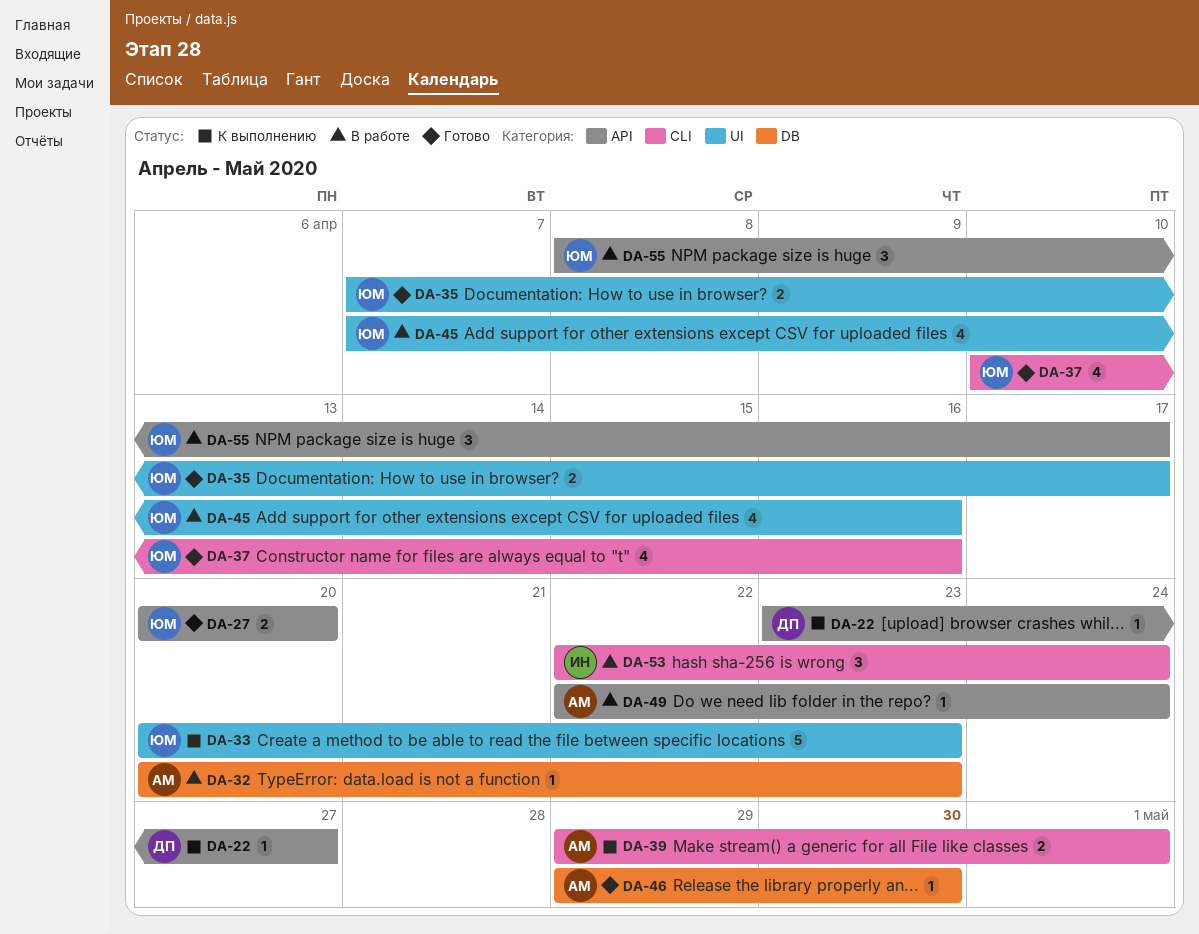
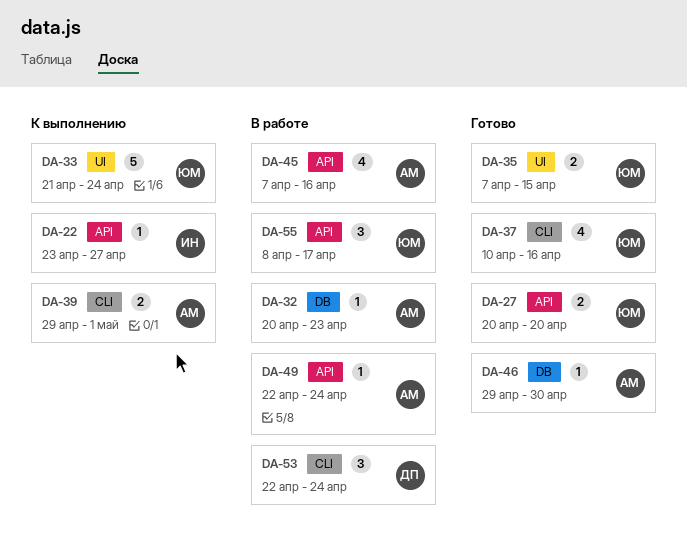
DA-22, owner: ДП -> ИН
DA-33, start: Apr 20 -> Apr 21
DA-33, due: Apr 23 -> Apr 24
DA-35, due: Apr 17 -> Apr 15
DA-45, owner: ЮМ -> АМ
DA-45, label: UI -> API
DA-53, owner: ИН -> ДП

